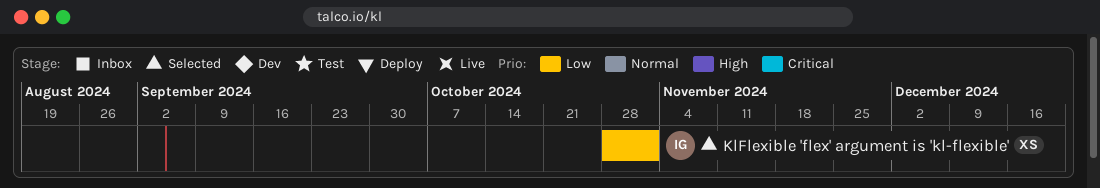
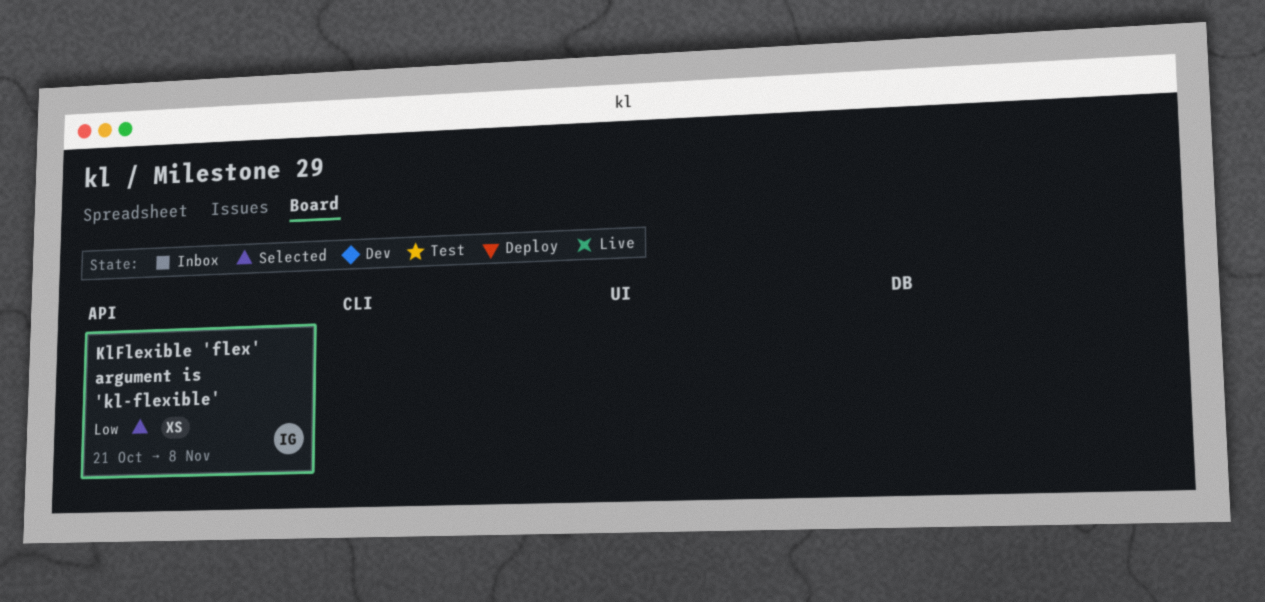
KlFlexible 'flex' argument is 'kl-flexible', start: Oct 28 -> Oct 21
KlFlexible 'flex' argument is 'kl-flexible', due: Nov 1 -> Nov 8

